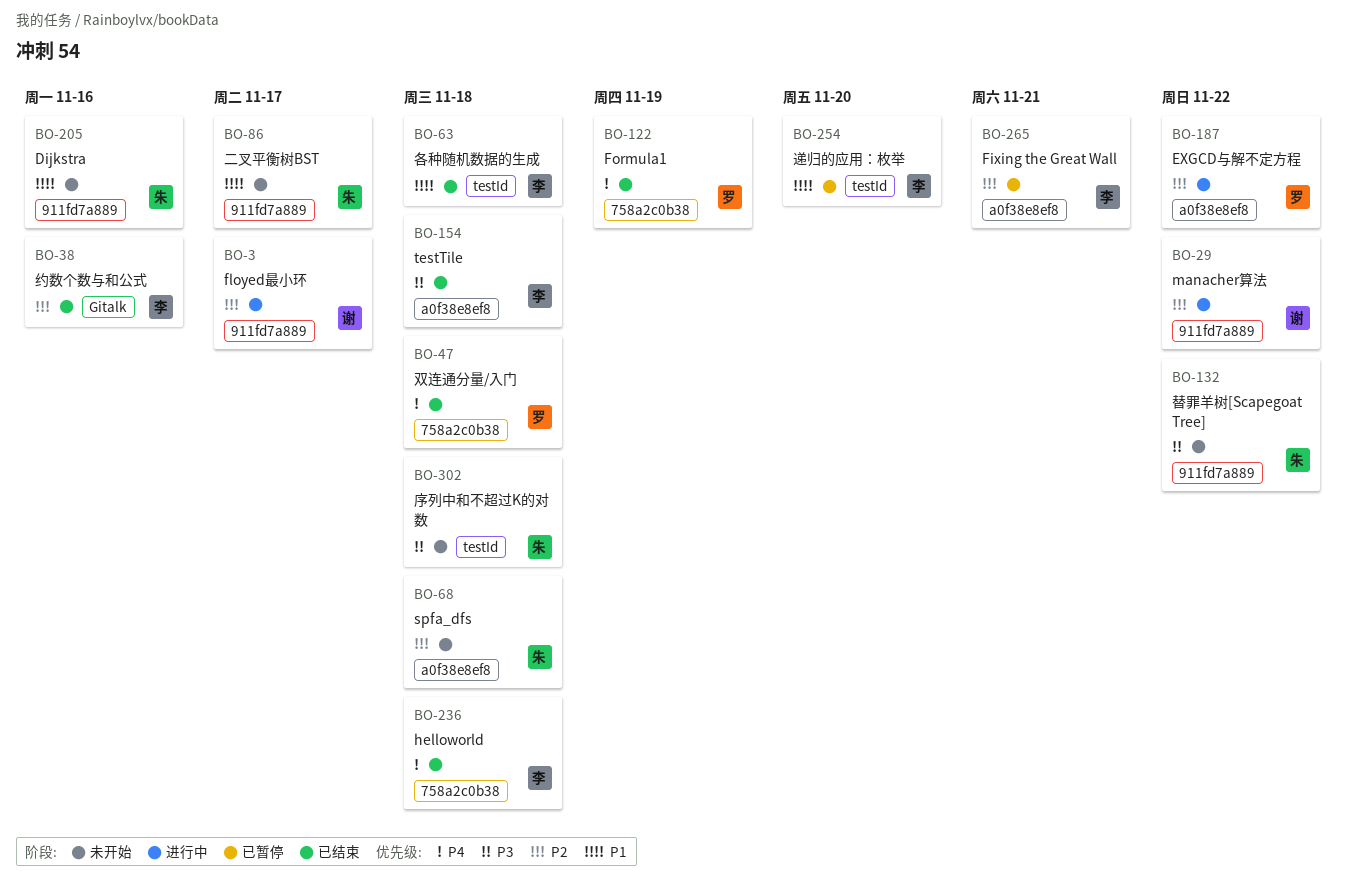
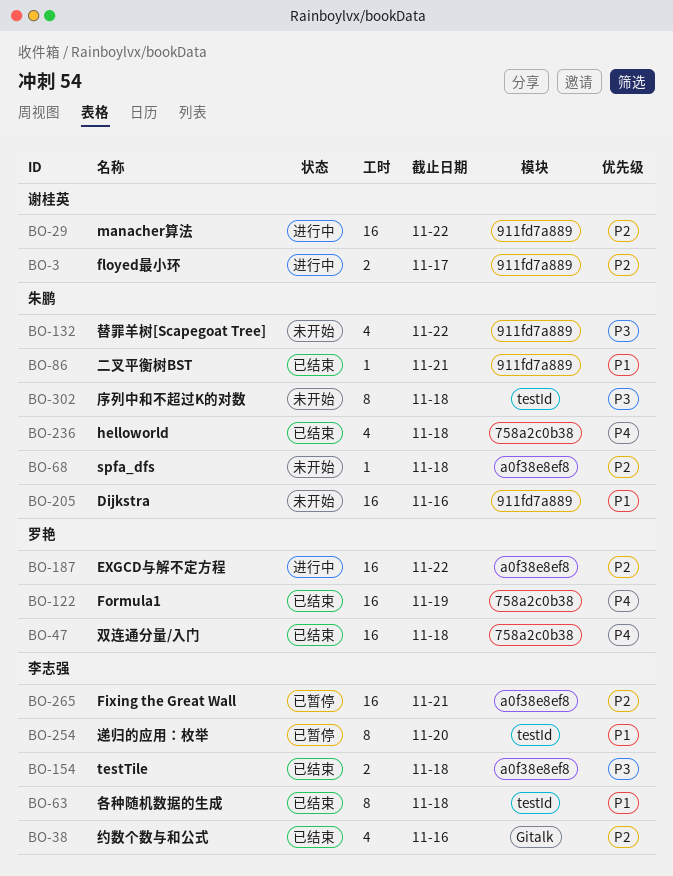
BO-86, status: 未开始 -> 已结束
BO-86, due: Nov 17 -> Nov 21
BO-236, owner: 李志强 -> 朱鹏

